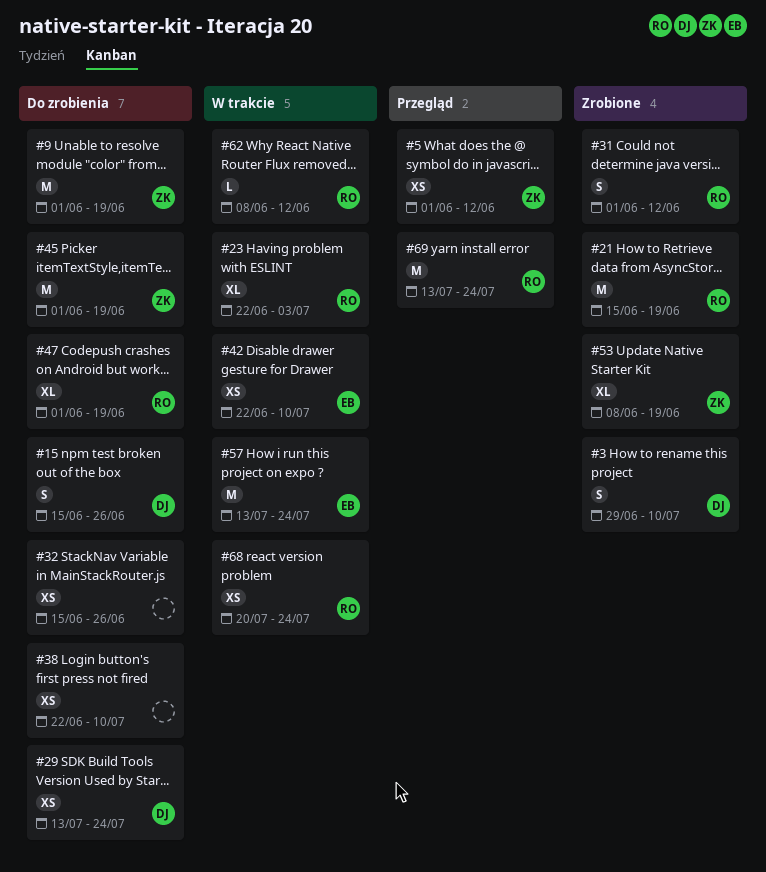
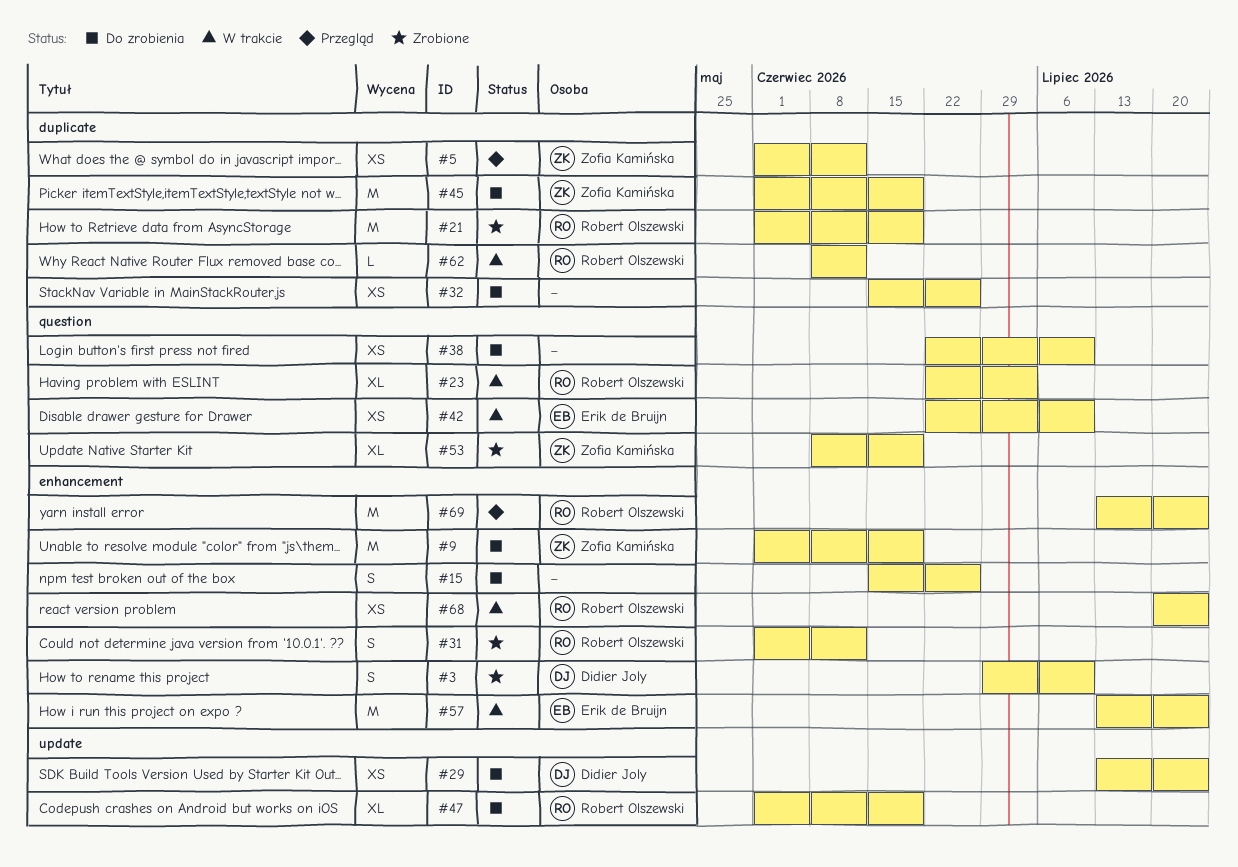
#15, owner: Didier Joly -> none
#21, start: Jun 15 -> Jun 1

